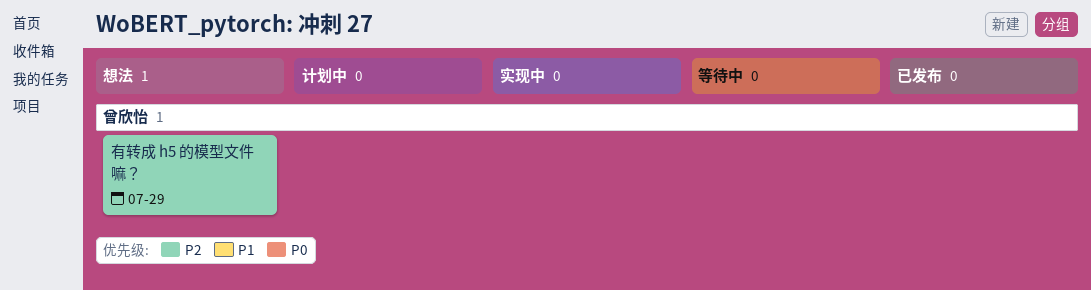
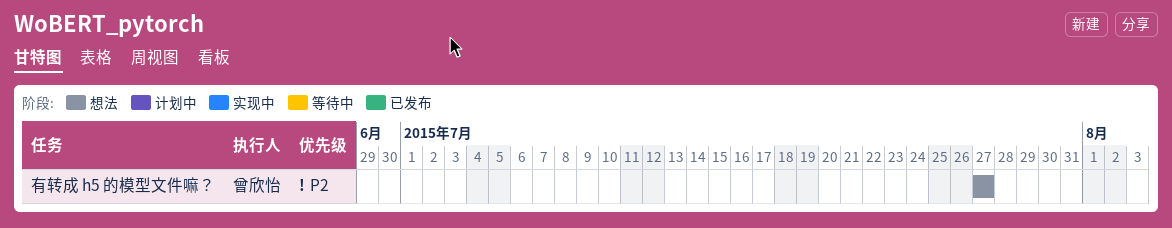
有转成 h5 的模型文件嘛？, due: Jul 29 -> Jul 27

